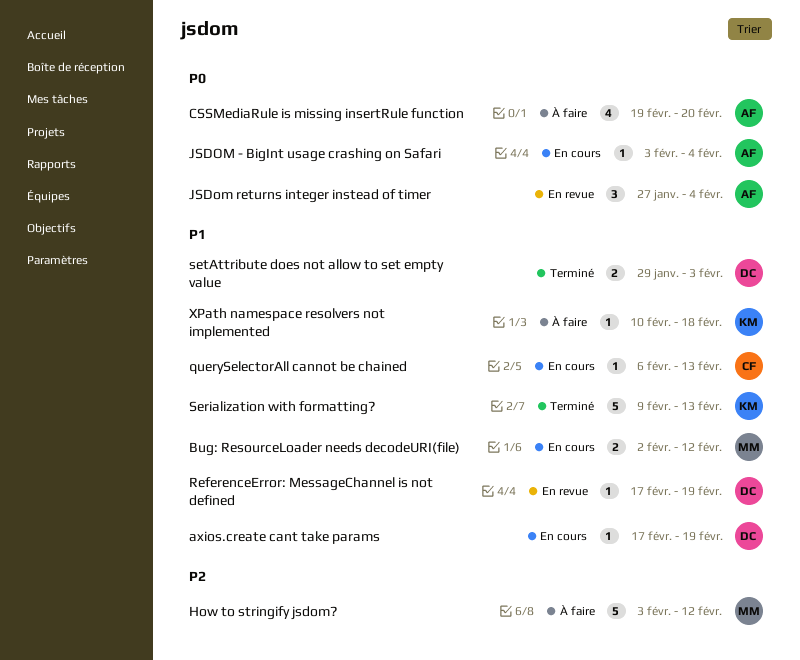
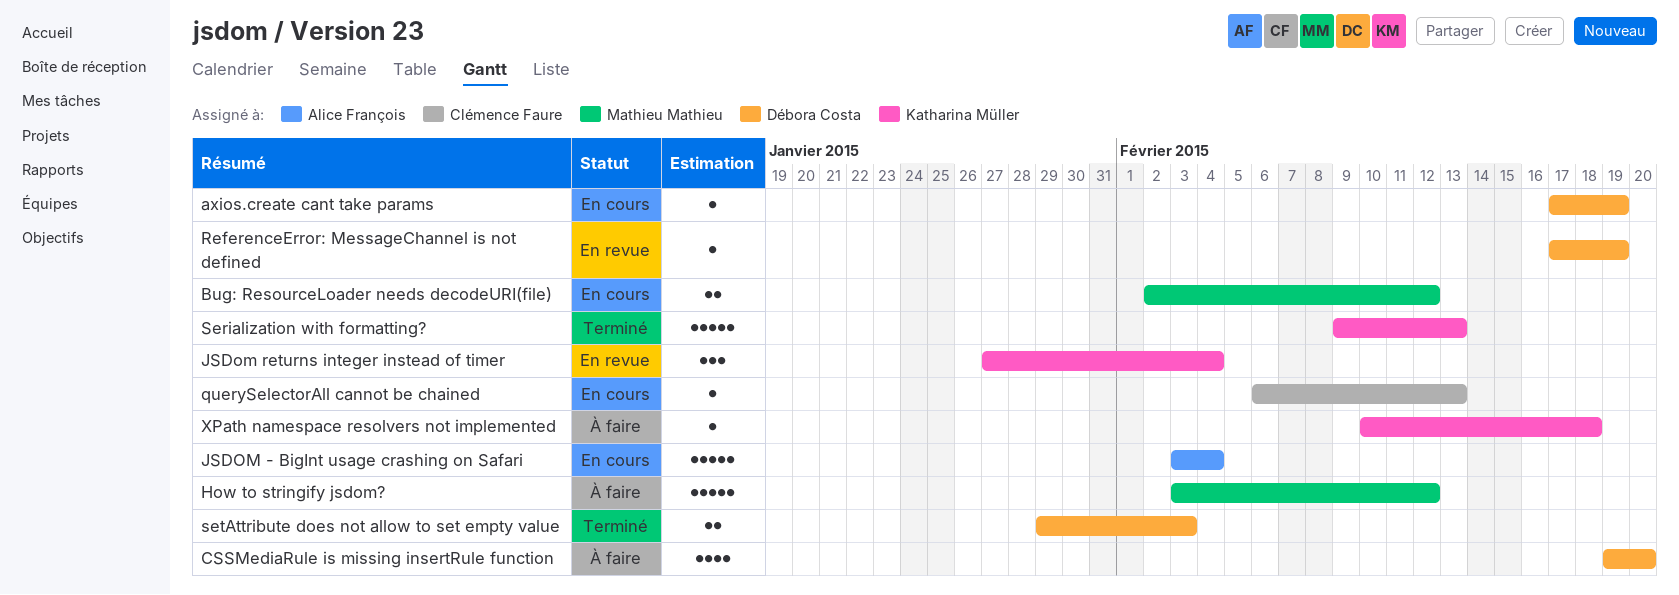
CSSMediaRule is missing insertRule function, owner: Alice François -> Débora Costa
JSDOM - BigInt usage crashing on Safari, estimate: 1 -> 5
JSDom returns integer instead of timer, owner: Alice François -> Katharina Müller

